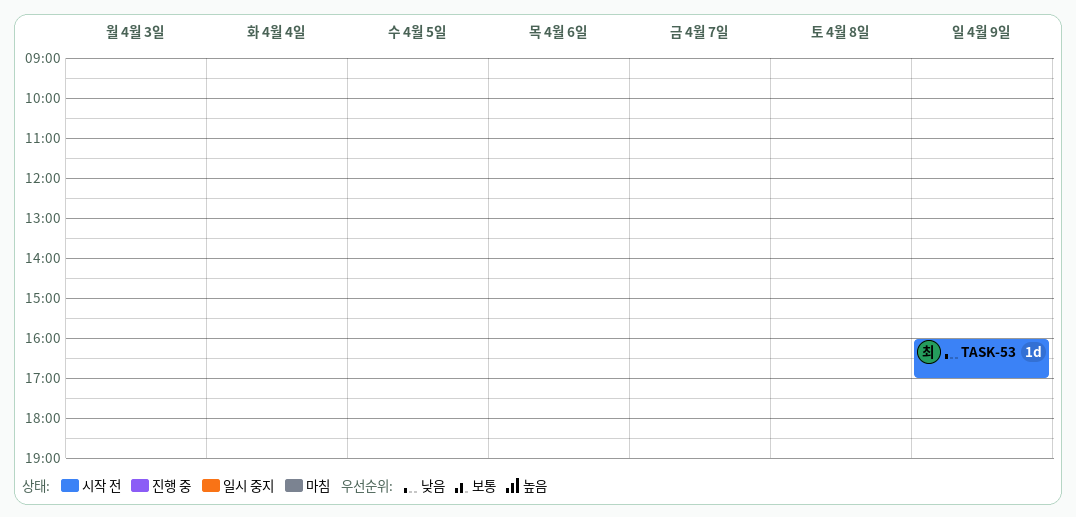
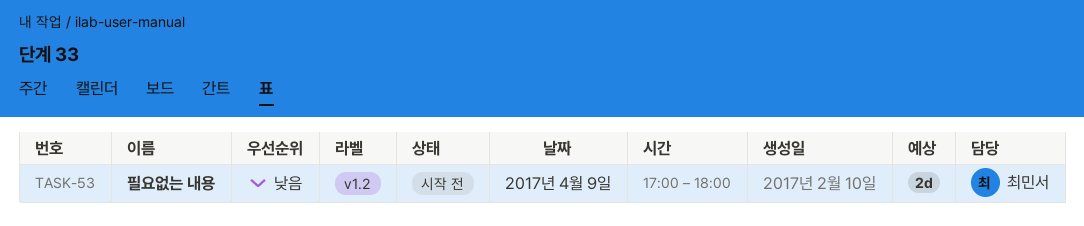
TASK-53, estimate: 1d -> 2d
TASK-53, begins: 16:00 -> 17:00
TASK-53, ends: 17:00 -> 18:00

